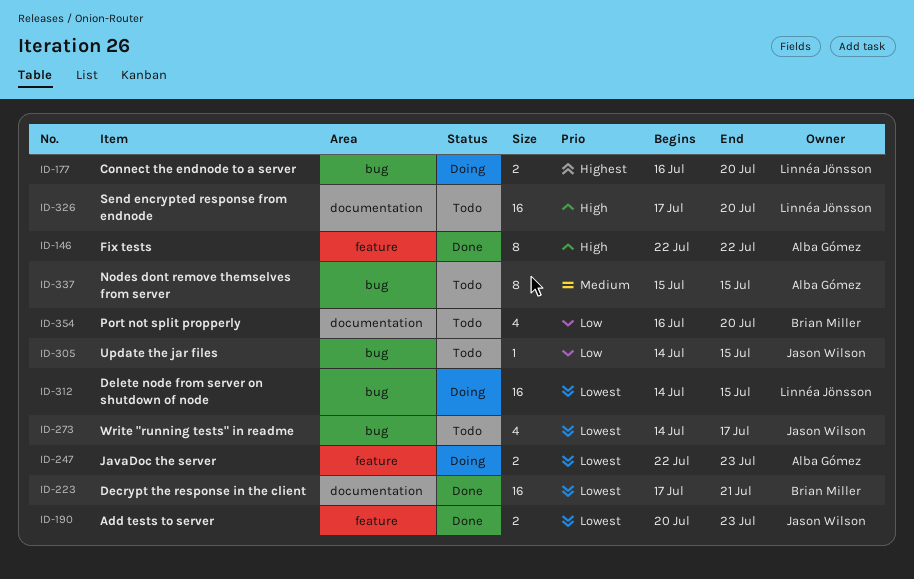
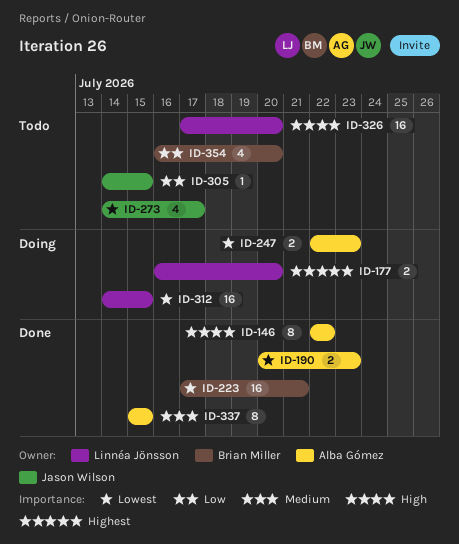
ID-190, owner: Jason Wilson -> Alba Gómez
ID-337, status: Todo -> Done

